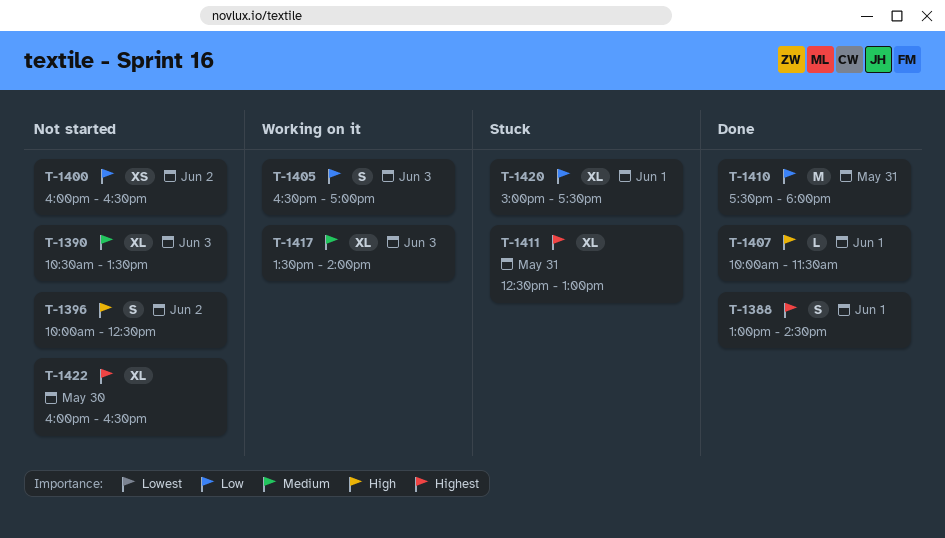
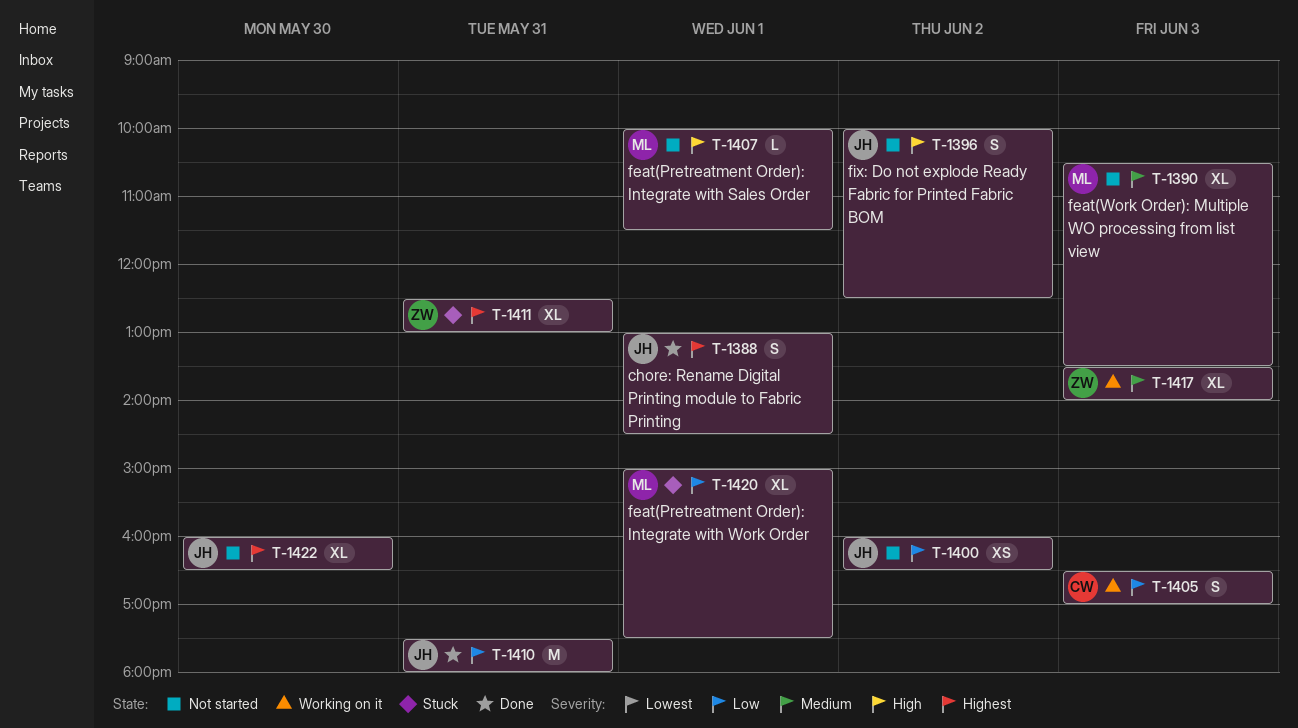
T-1407, status: Done -> Not started

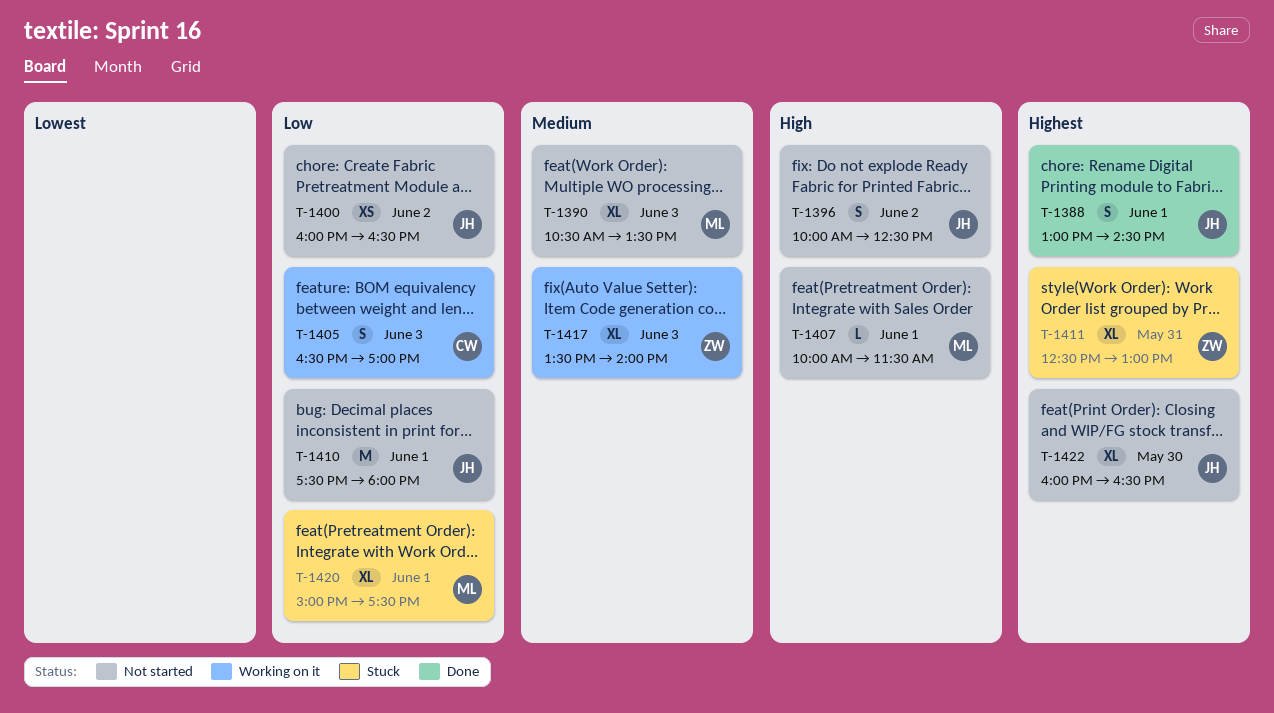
T-1410, status: Done -> Not started
T-1410, day: May 31 -> Jun 1

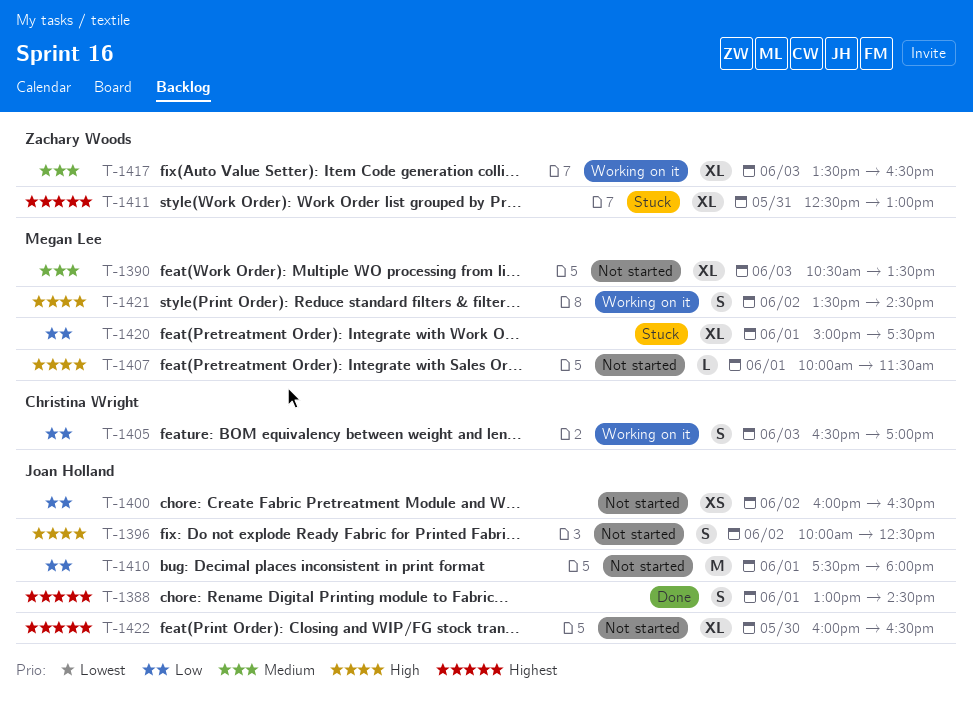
T-1417, ends: 14:00 -> 16:30
T-1421: none -> present

